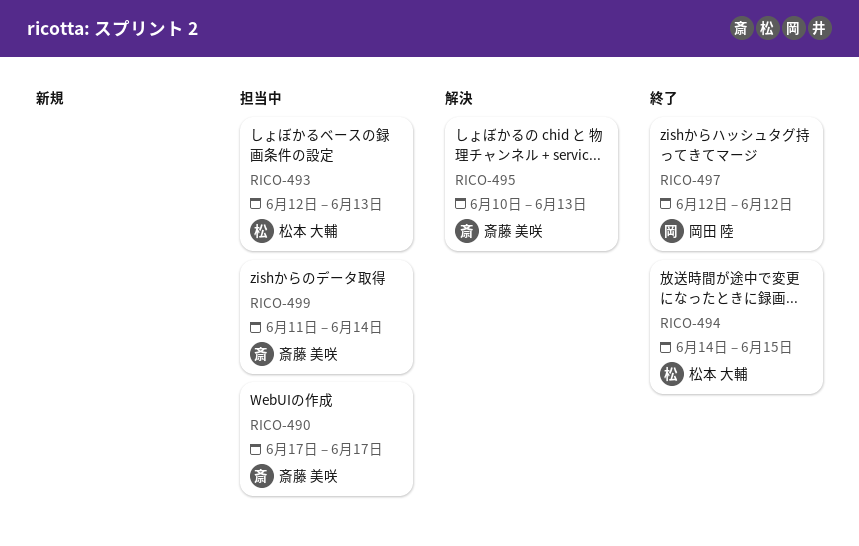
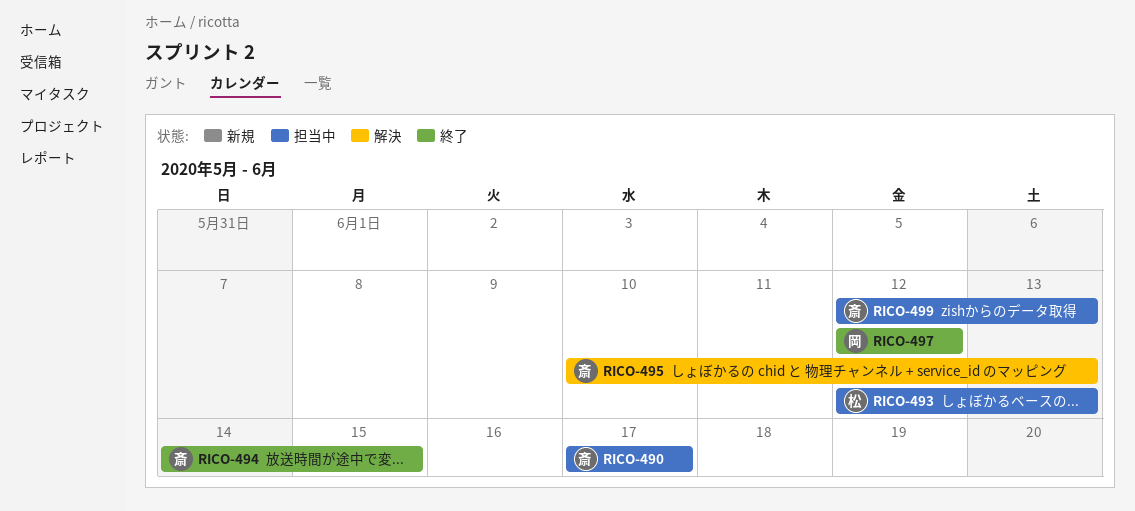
RICO-494, owner: 松本 大輔 -> 斎藤 美咲
RICO-499, start: Jun 11 -> Jun 12
RICO-499, due: Jun 14 -> Jun 13

